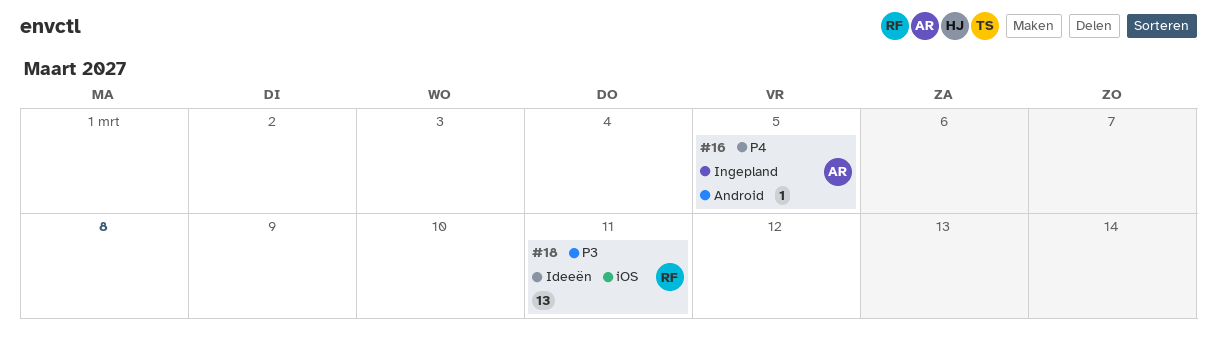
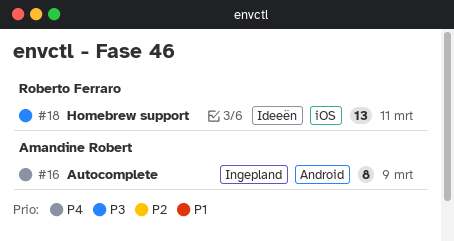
#16, estimate: 1 -> 8
#16, due: Mar 5 -> Mar 9

